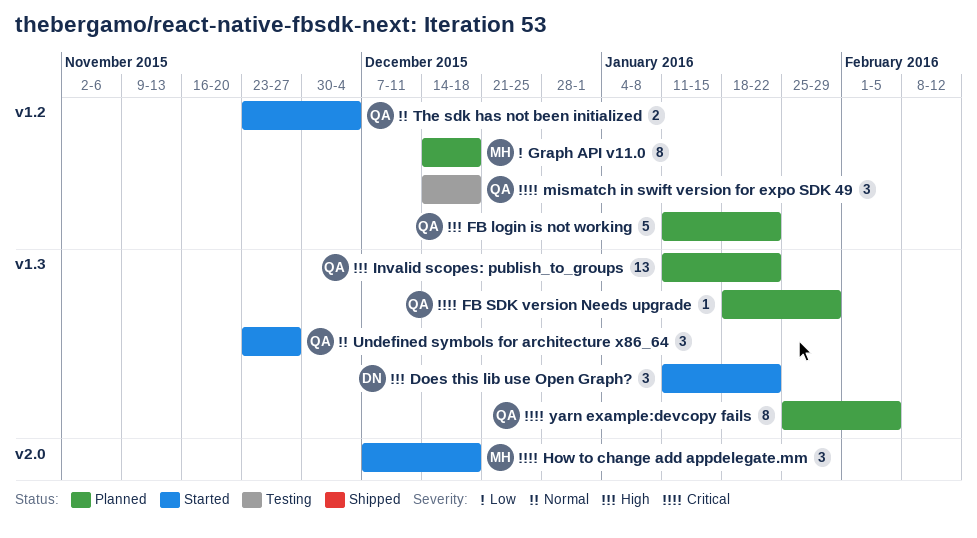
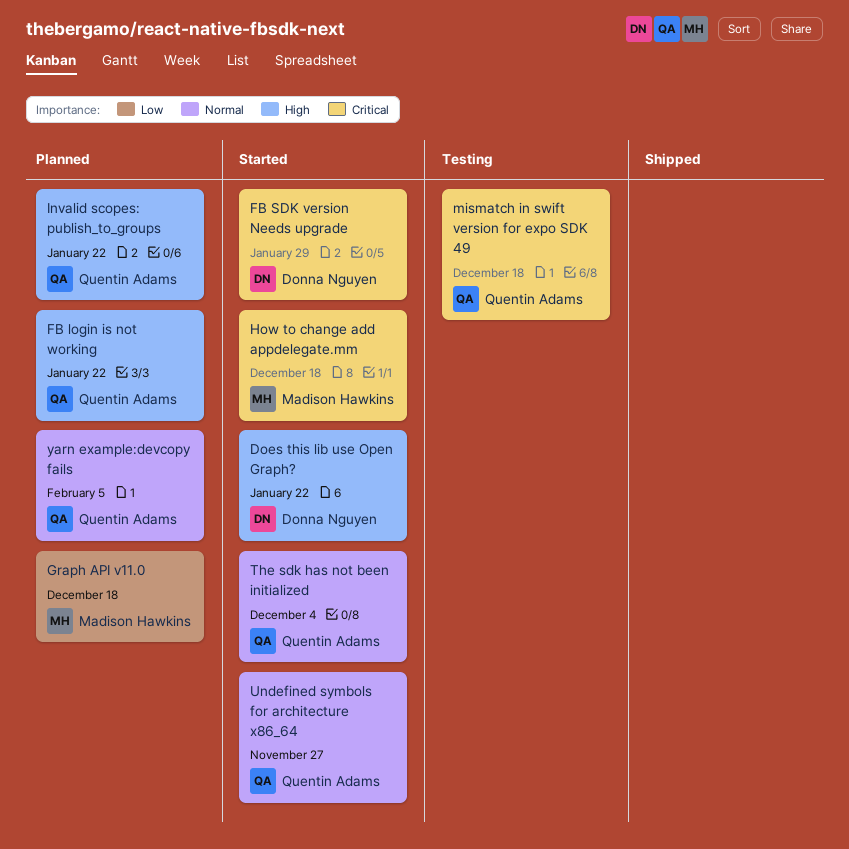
FB SDK version Needs upgrade, status: Planned -> Started
FB SDK version Needs upgrade, owner: Quentin Adams -> Donna Nguyen
yarn example:devcopy fails, priority: Critical -> Normal

